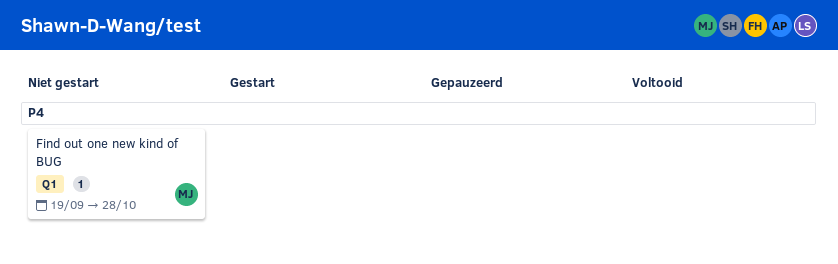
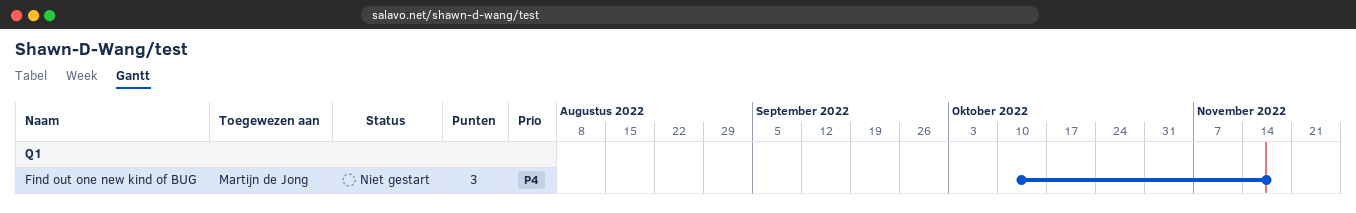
Find out one new kind of BUG, estimate: 1 -> 3
Find out one new kind of BUG, start: Sep 19 -> Oct 10
Find out one new kind of BUG, due: Oct 28 -> Nov 18

